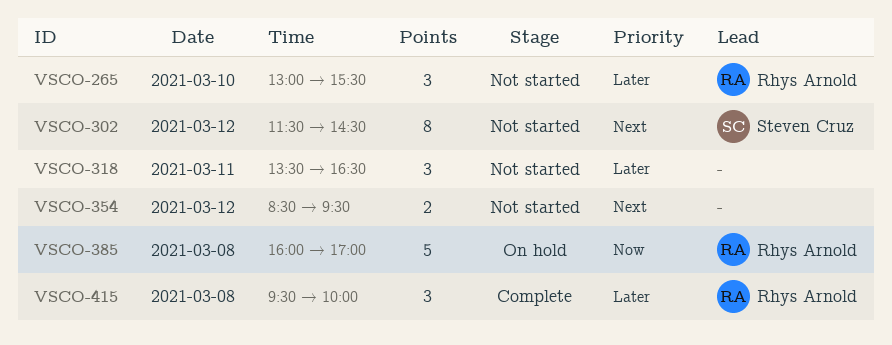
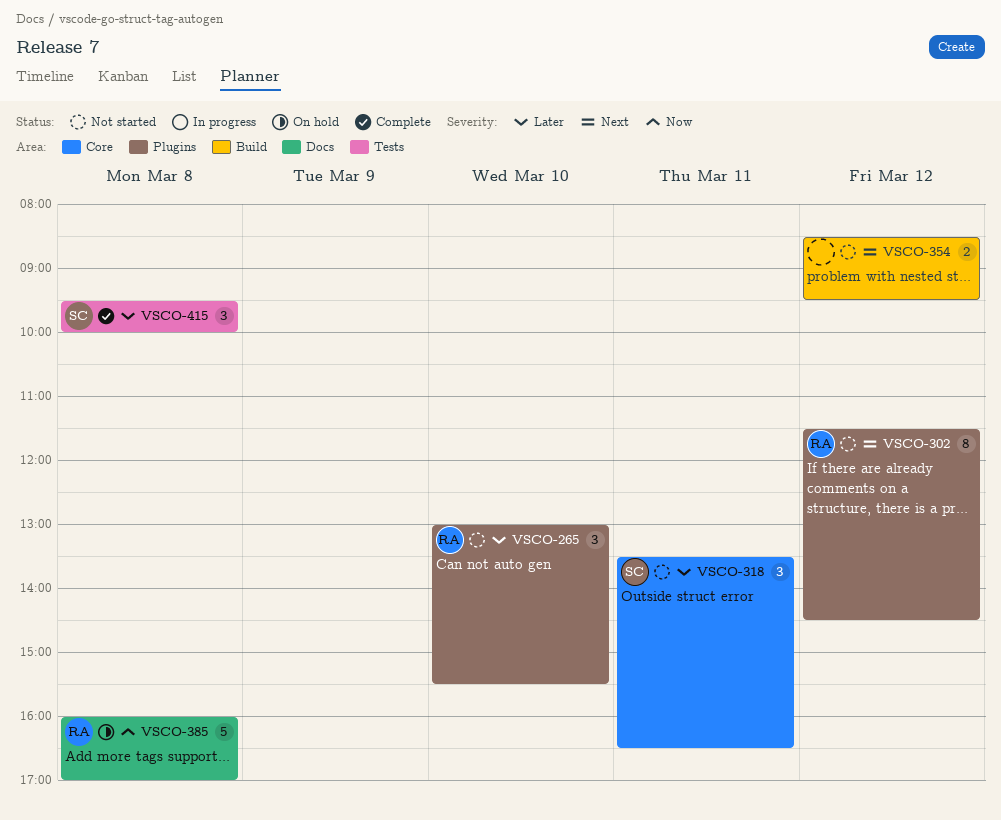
VSCO-302, owner: Steven Cruz -> Rhys Arnold
VSCO-318, owner: none -> Steven Cruz
VSCO-415, owner: Rhys Arnold -> Steven Cruz

